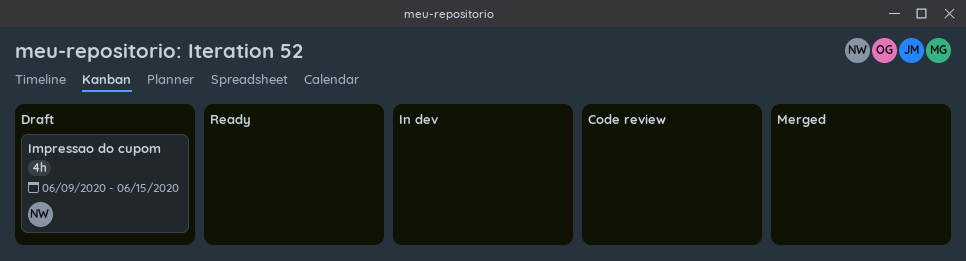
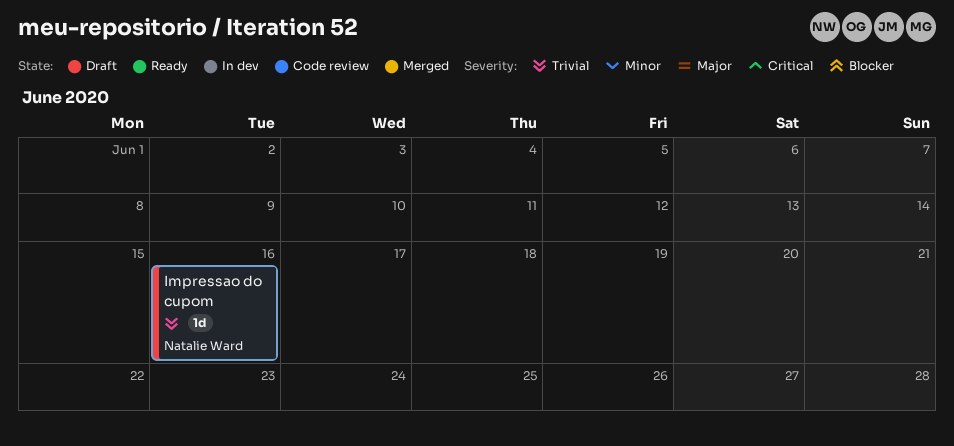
Impressao do cupom, estimate: 4h -> 1d
Impressao do cupom, due: Jun 15 -> Jun 16

